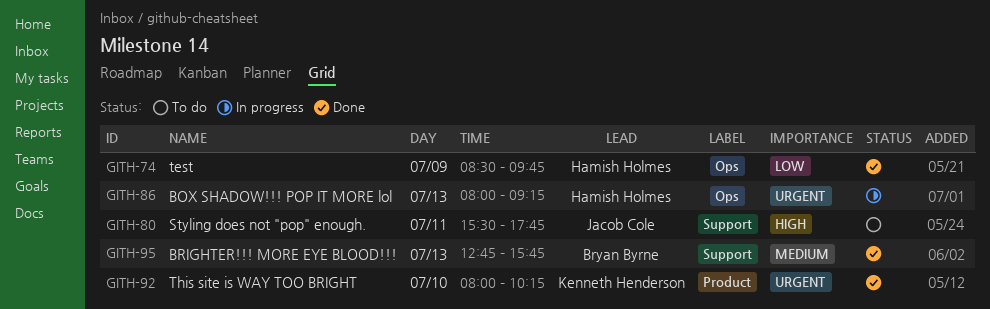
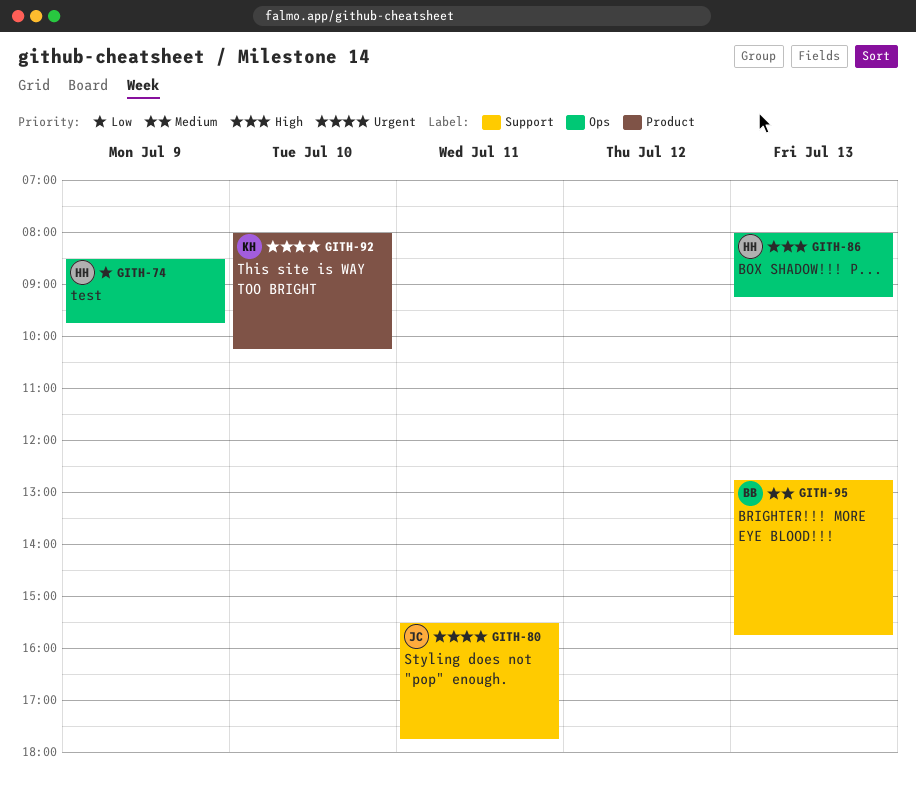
GITH-80, priority: High -> Urgent
GITH-86, priority: Urgent -> High

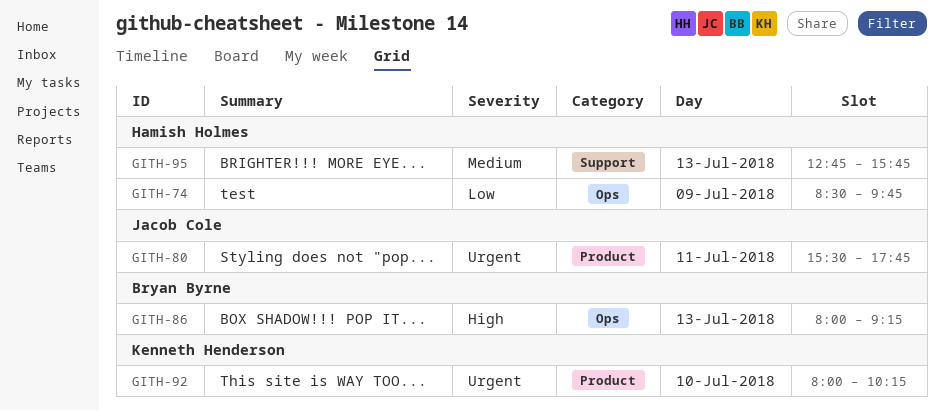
GITH-80, label: Support -> Product
GITH-86, owner: Hamish Holmes -> Bryan Byrne
GITH-95, owner: Bryan Byrne -> Hamish Holmes

